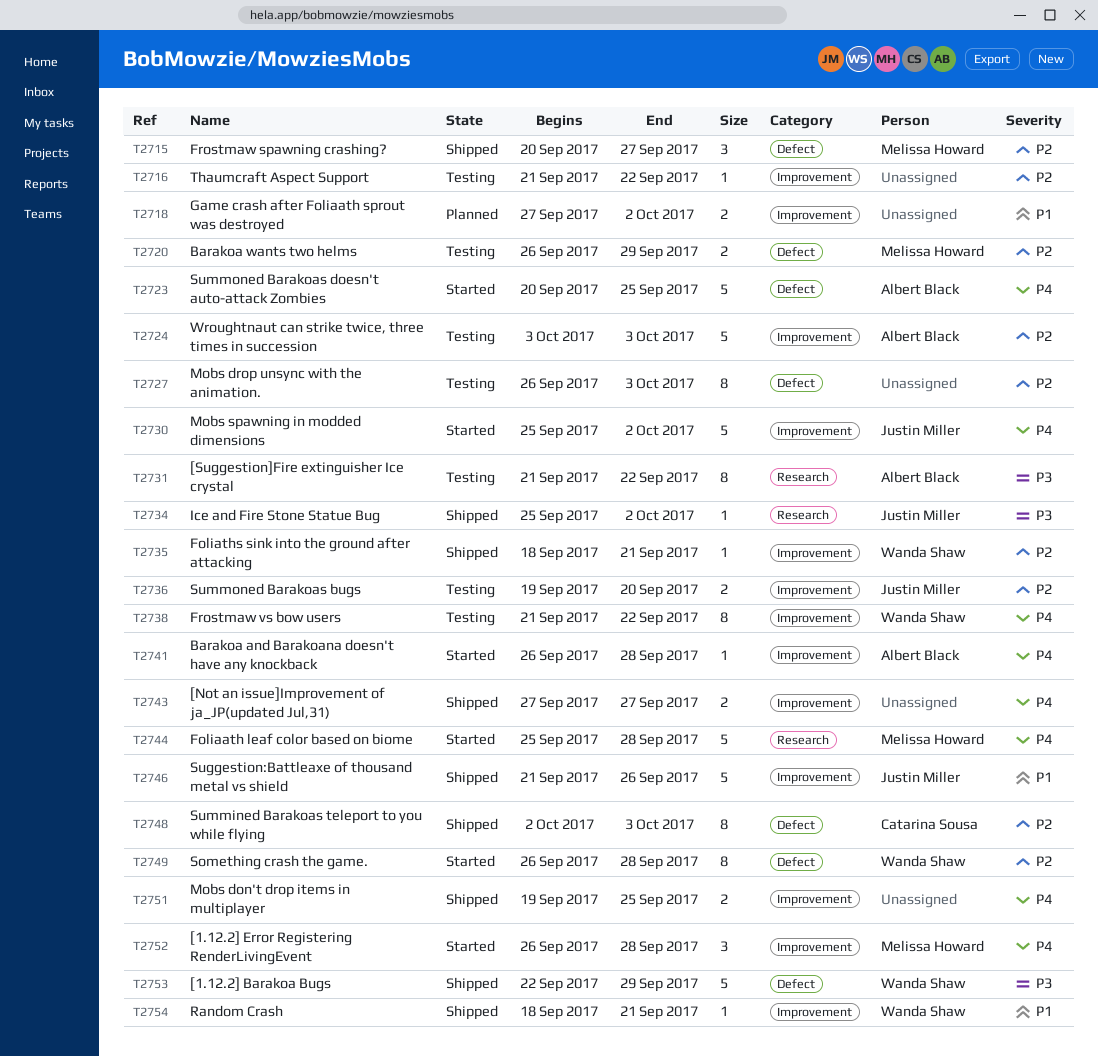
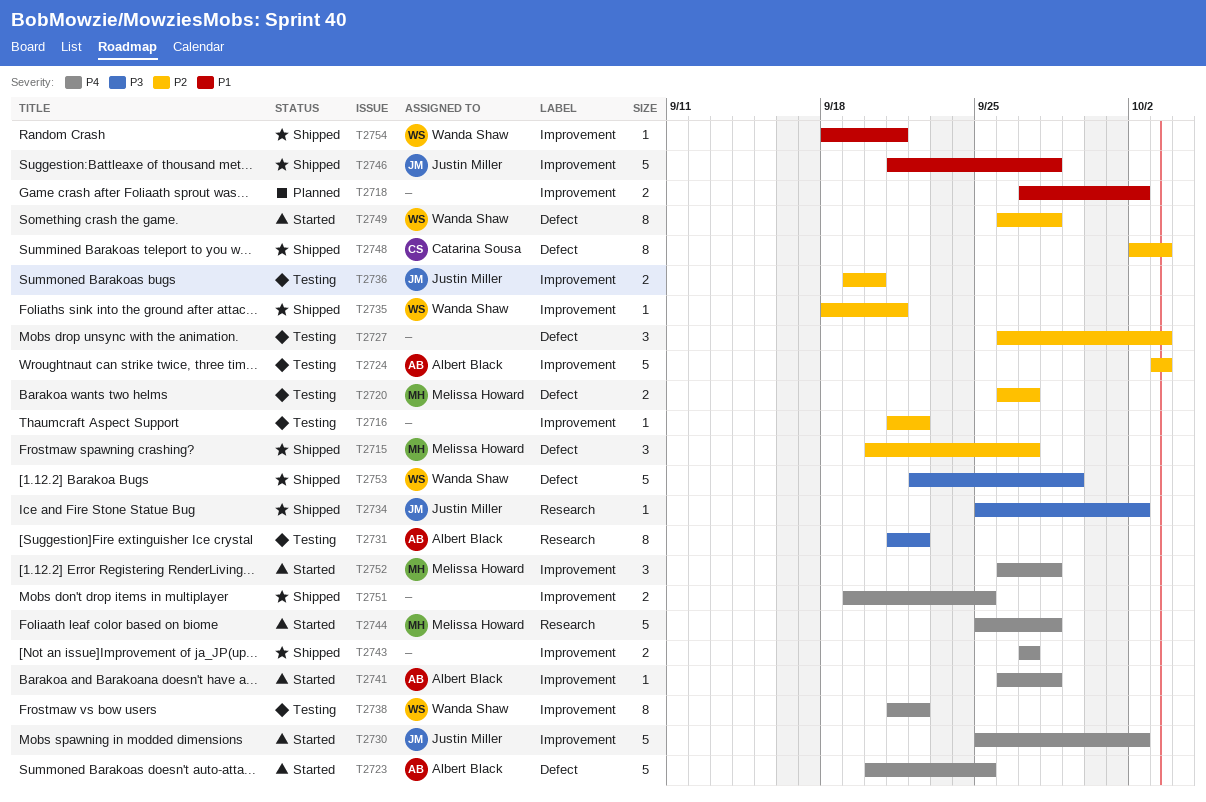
T2720, due: Sep 29 -> Sep 27
T2727, estimate: 8 -> 3
T2746, due: Sep 26 -> Sep 28

